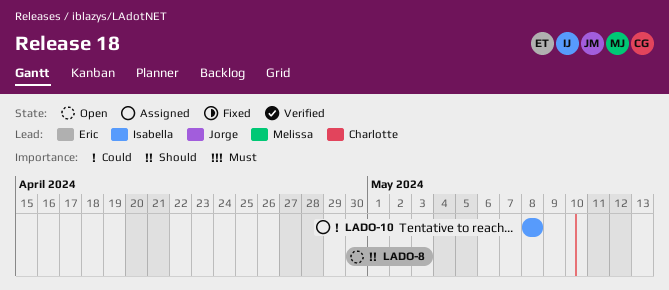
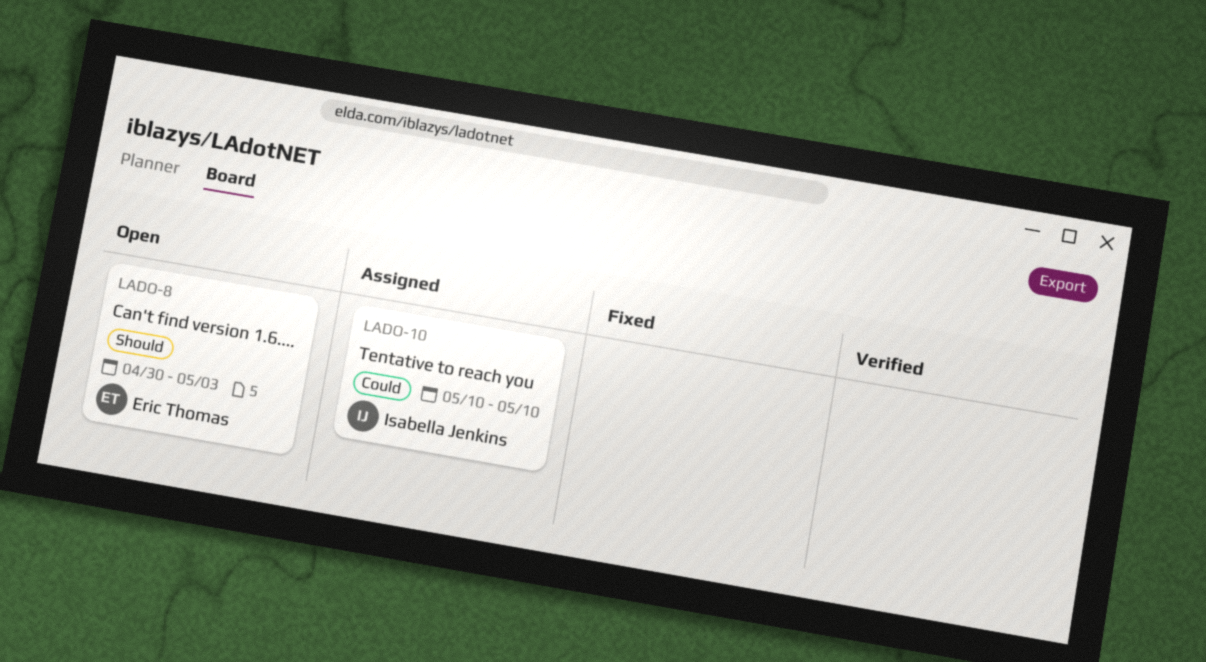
LADO-10, start: May 8 -> May 10
LADO-10, due: May 8 -> May 10

